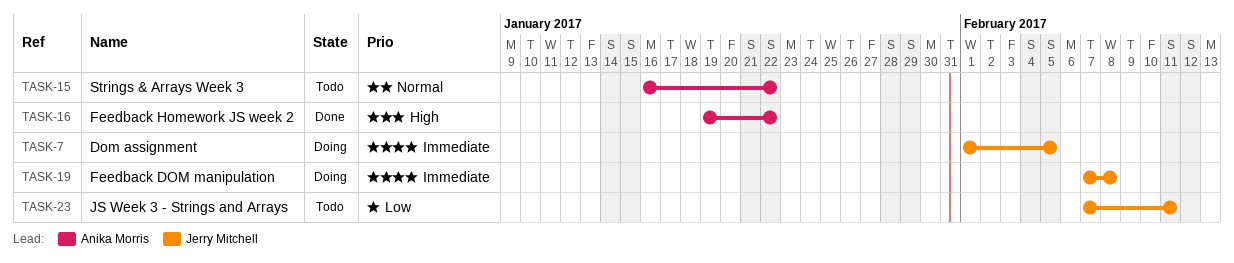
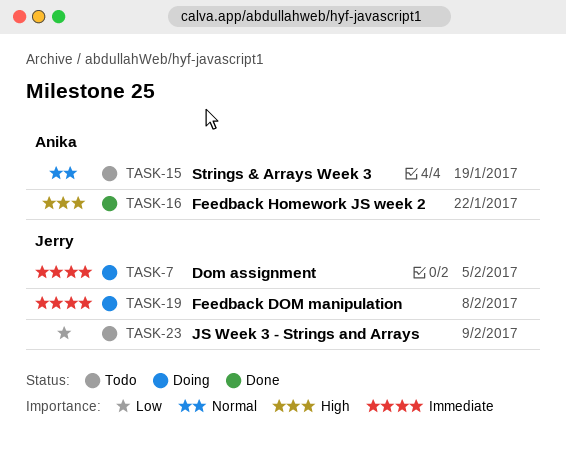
TASK-15, due: Jan 22 -> Jan 19
TASK-23, due: Feb 11 -> Feb 9

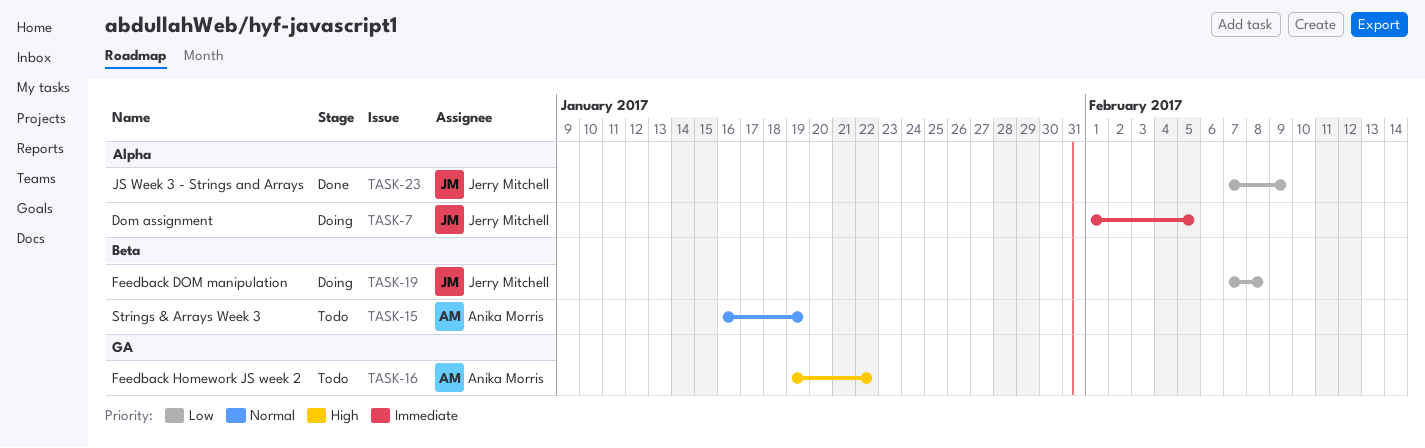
TASK-16, status: Done -> Todo
TASK-19, priority: Immediate -> Low
TASK-23, status: Todo -> Done

